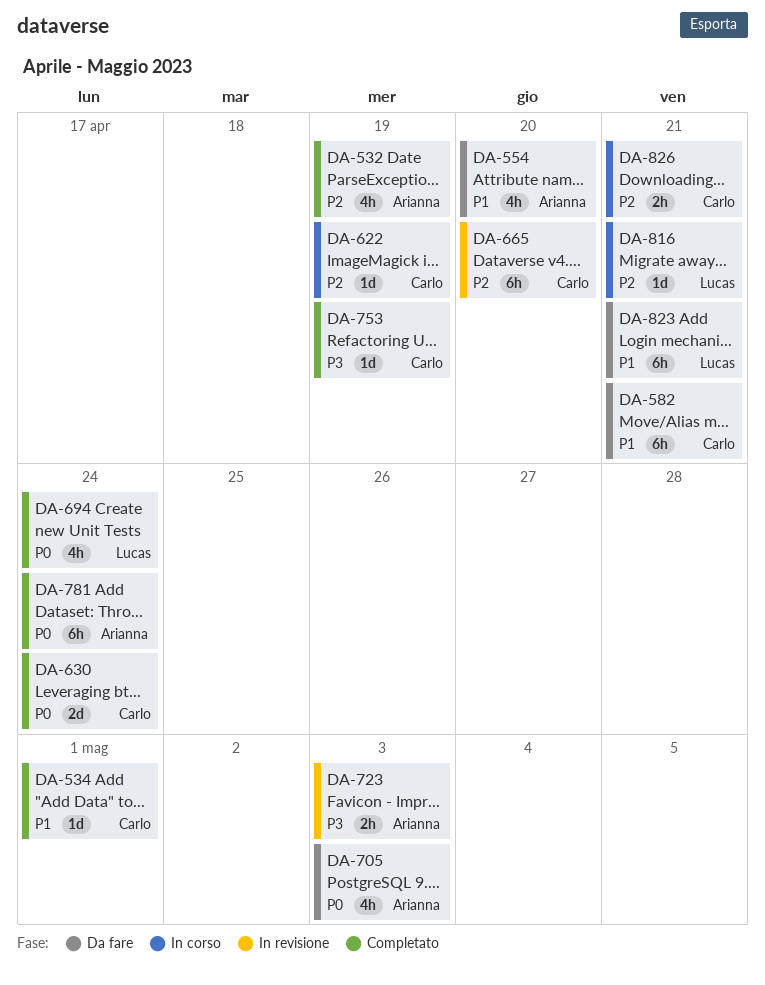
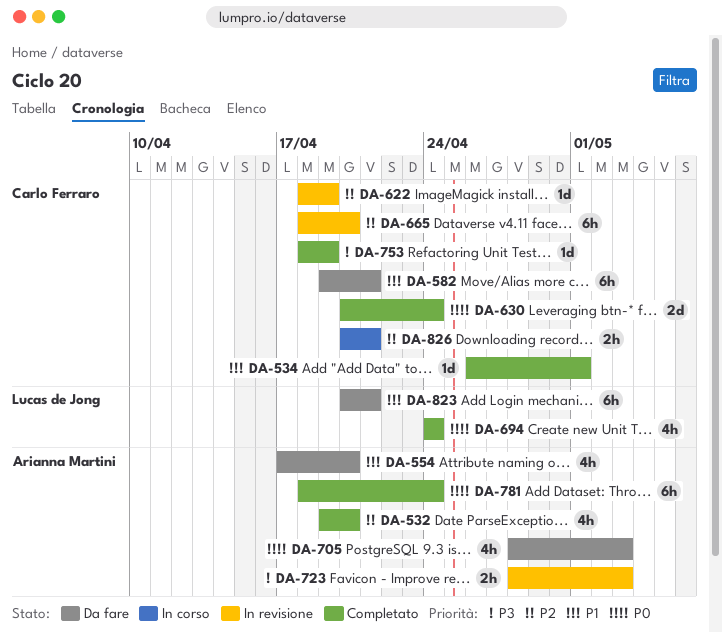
DA-532, due: Apr 19 -> Apr 20
DA-622, status: In corso -> In revisione
DA-816: present -> none

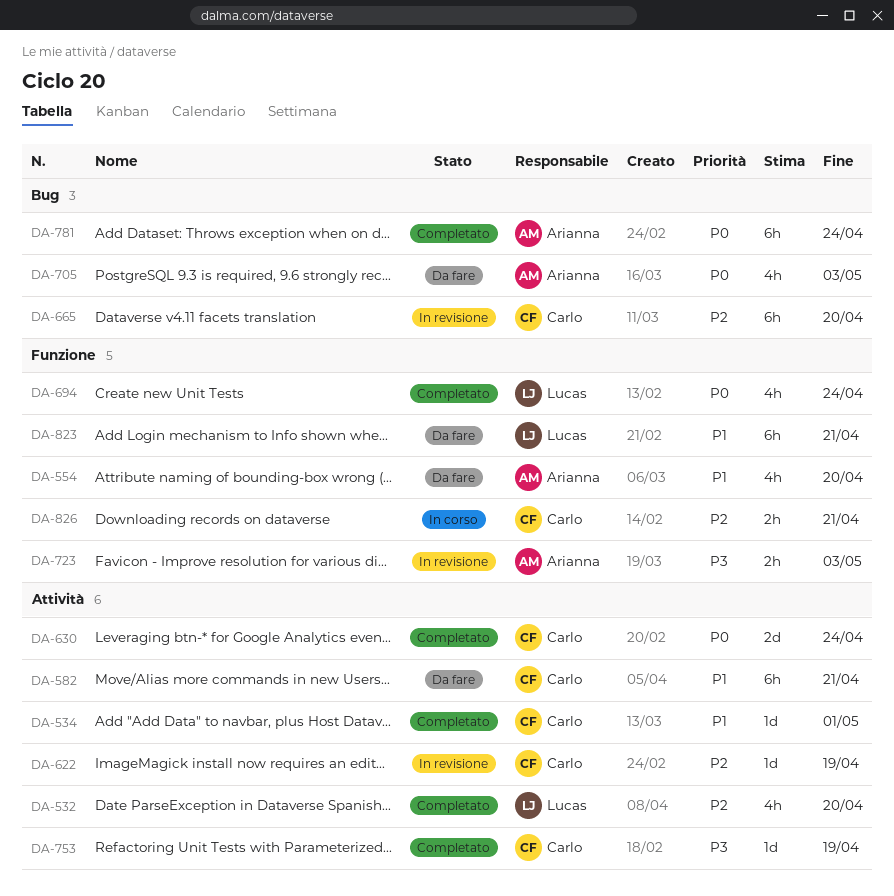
DA-532, owner: Arianna Martini -> Lucas de Jong

